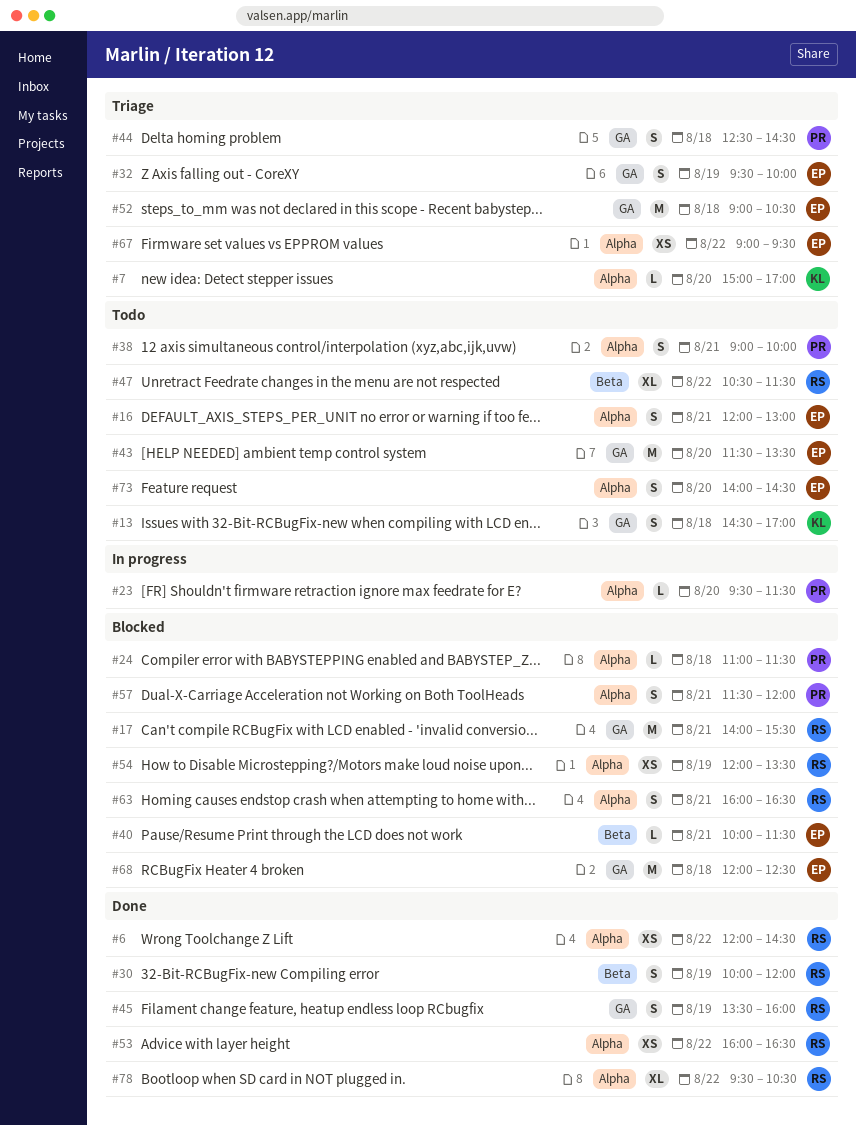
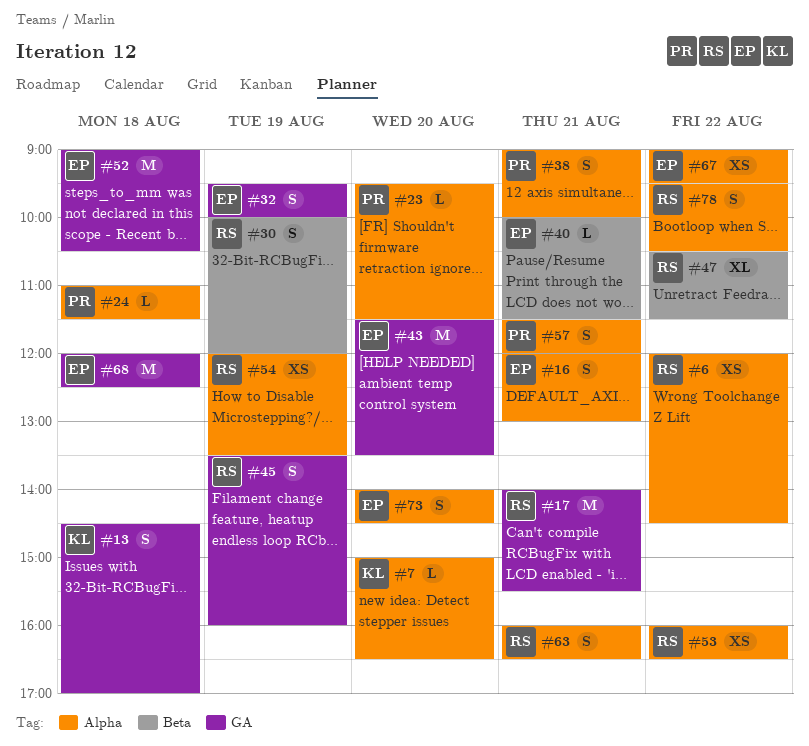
#7, ends: 17:00 -> 16:30
#44: present -> none
#78, estimate: XL -> S

